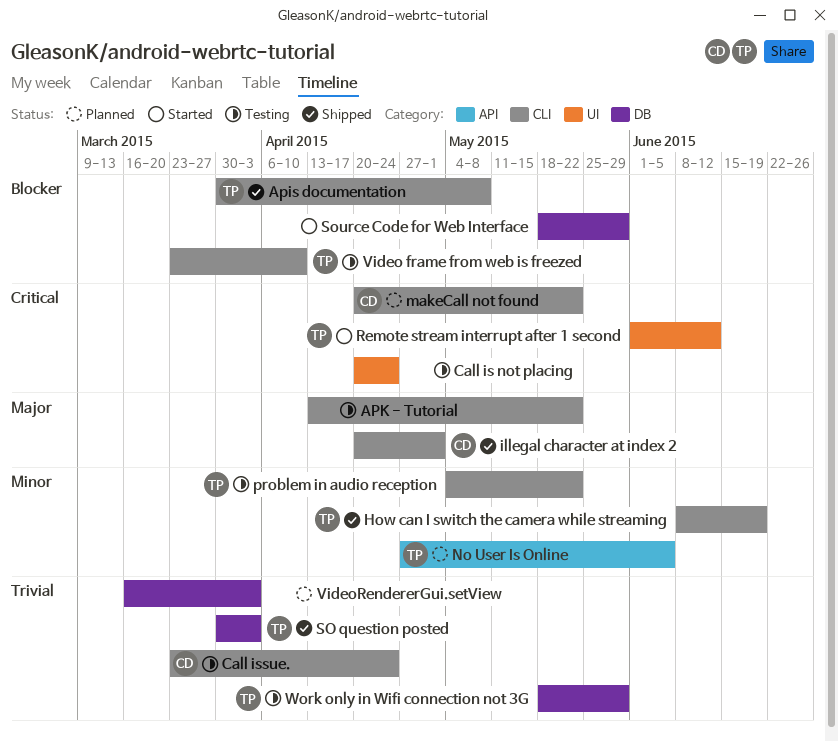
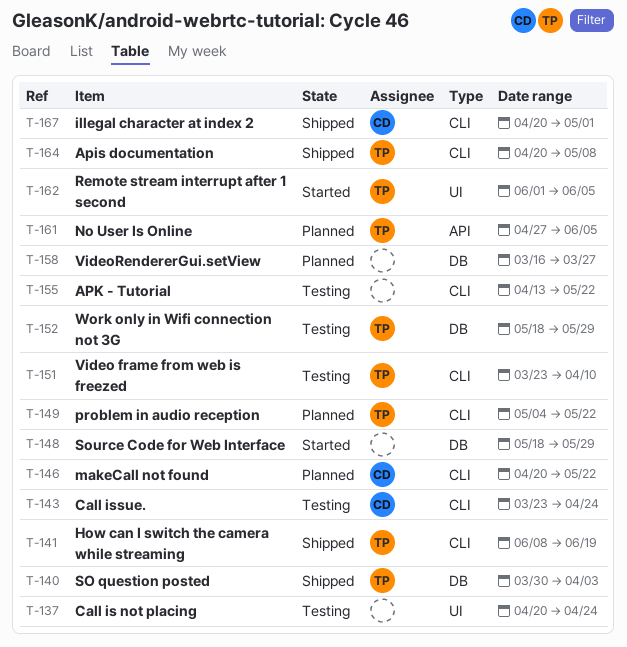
Apis documentation, start: Mar 30 -> Apr 20
problem in audio reception, status: Testing -> Planned
Remote stream interrupt after 1 second, due: Jun 12 -> Jun 5
VideoRendererGui.setView, due: Apr 3 -> Mar 27

